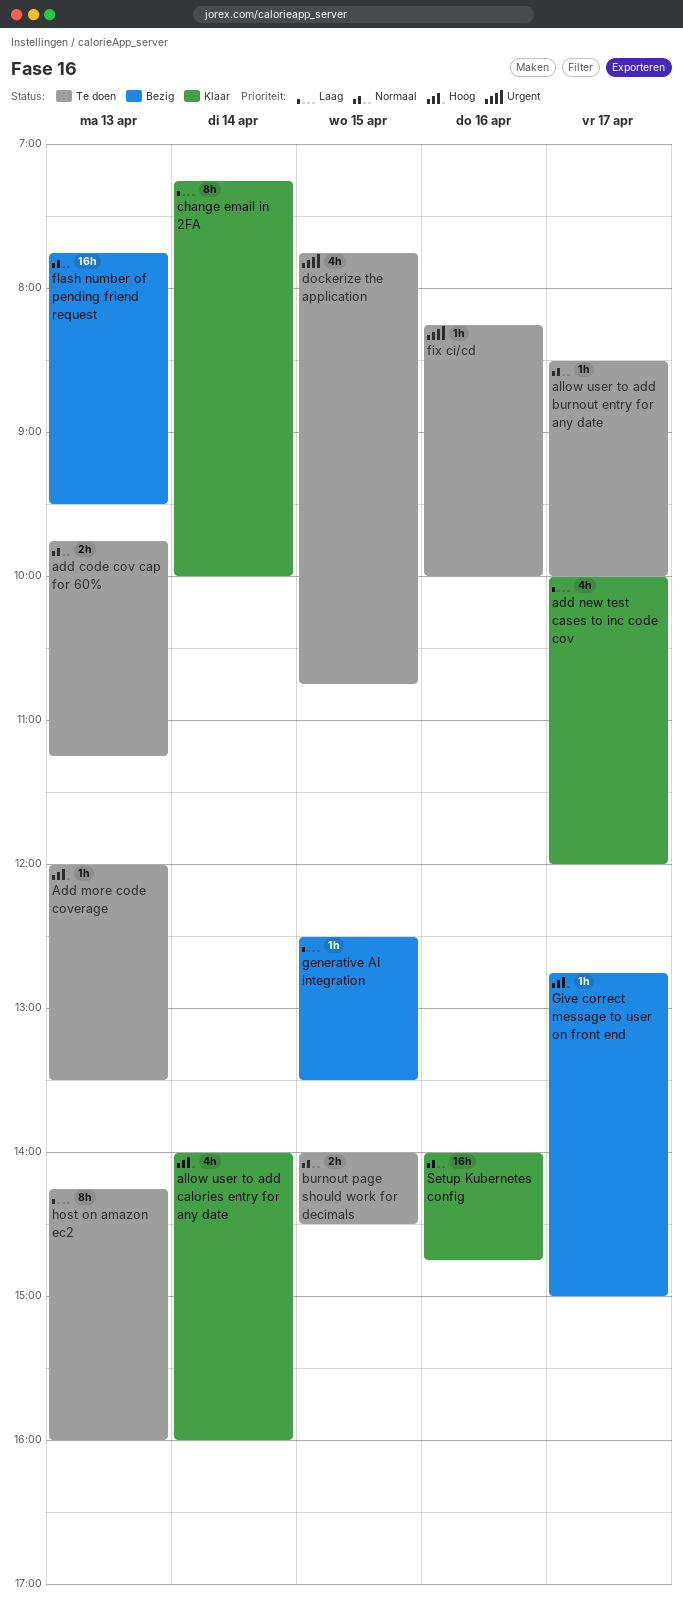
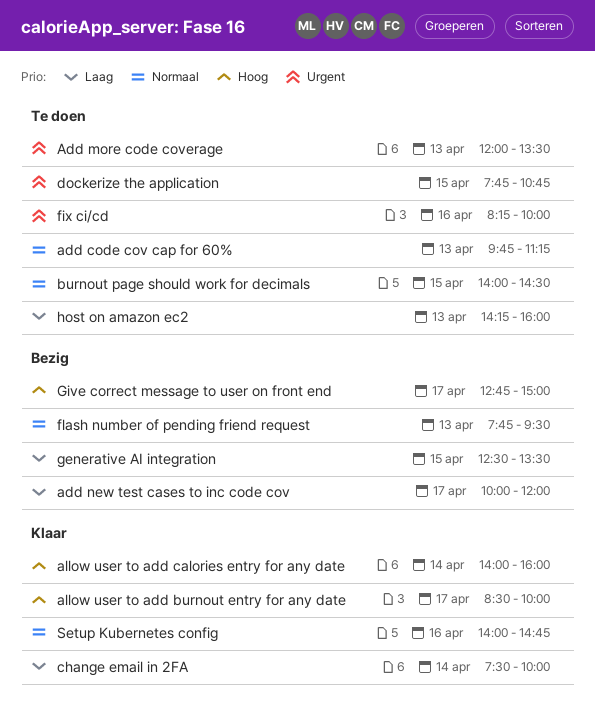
Add more code coverage, priority: Hoog -> Urgent
add new test cases to inc code cov, status: Klaar -> Bezig
allow user to add burnout entry for any date, status: Te doen -> Klaar
allow user to add burnout entry for any date, priority: Normaal -> Hoog
change email in 2FA, begins: 07:15 -> 07:30

